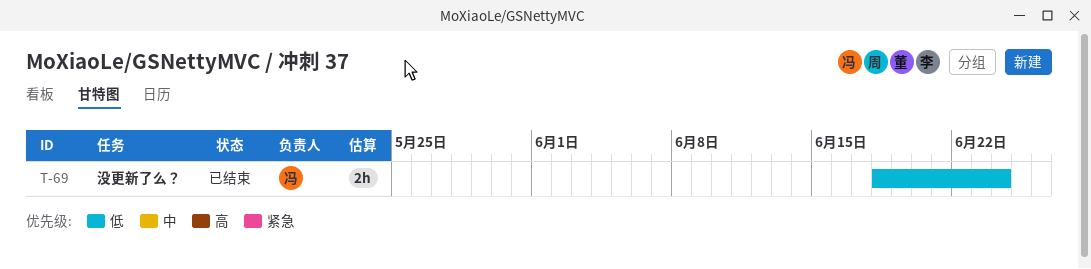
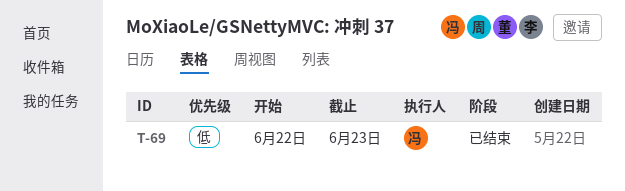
T-69, start: Jun 18 -> Jun 22
T-69, due: Jun 24 -> Jun 23

